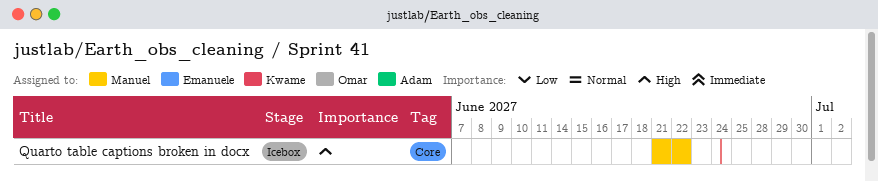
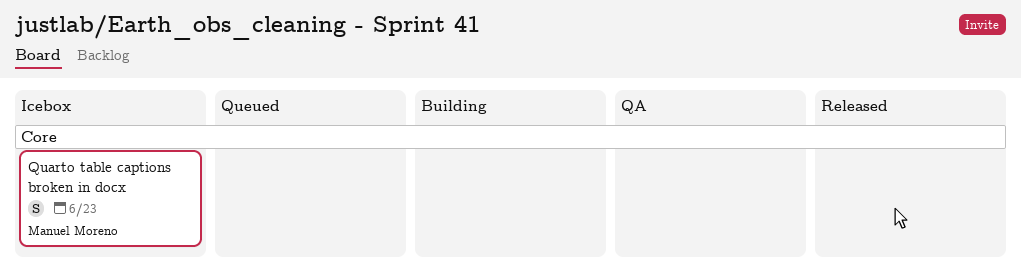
Quarto table captions broken in docx, due: Jun 22 -> Jun 23

